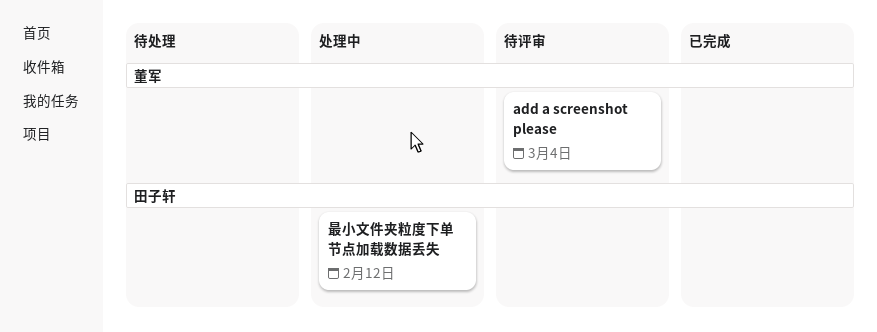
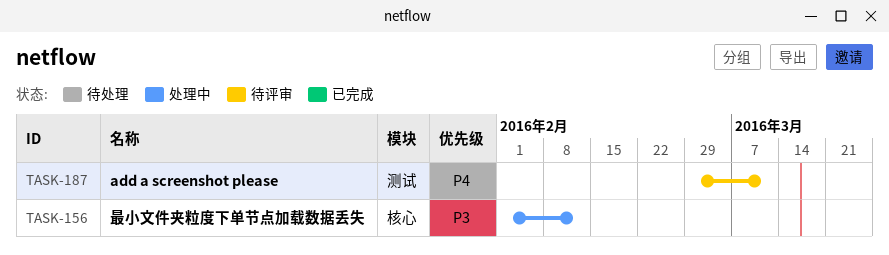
add a screenshot please, due: Mar 4 -> Mar 11

